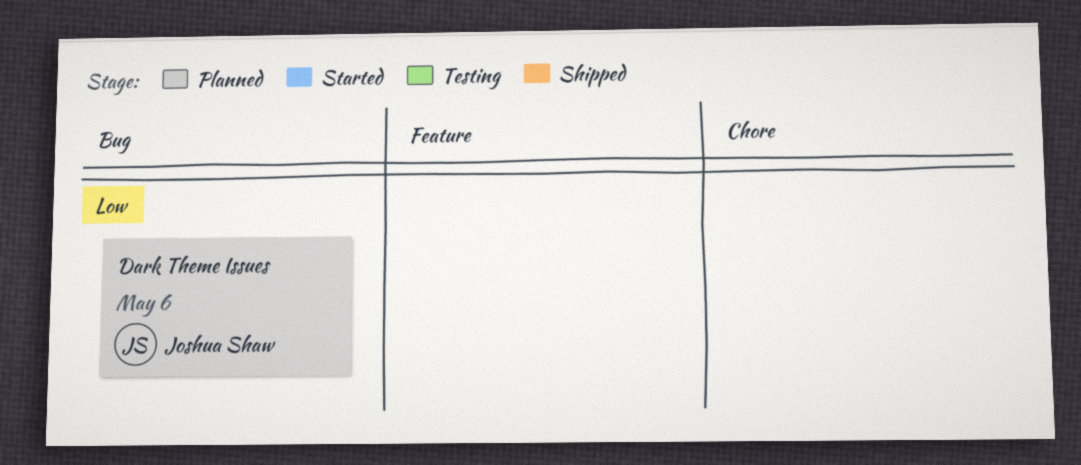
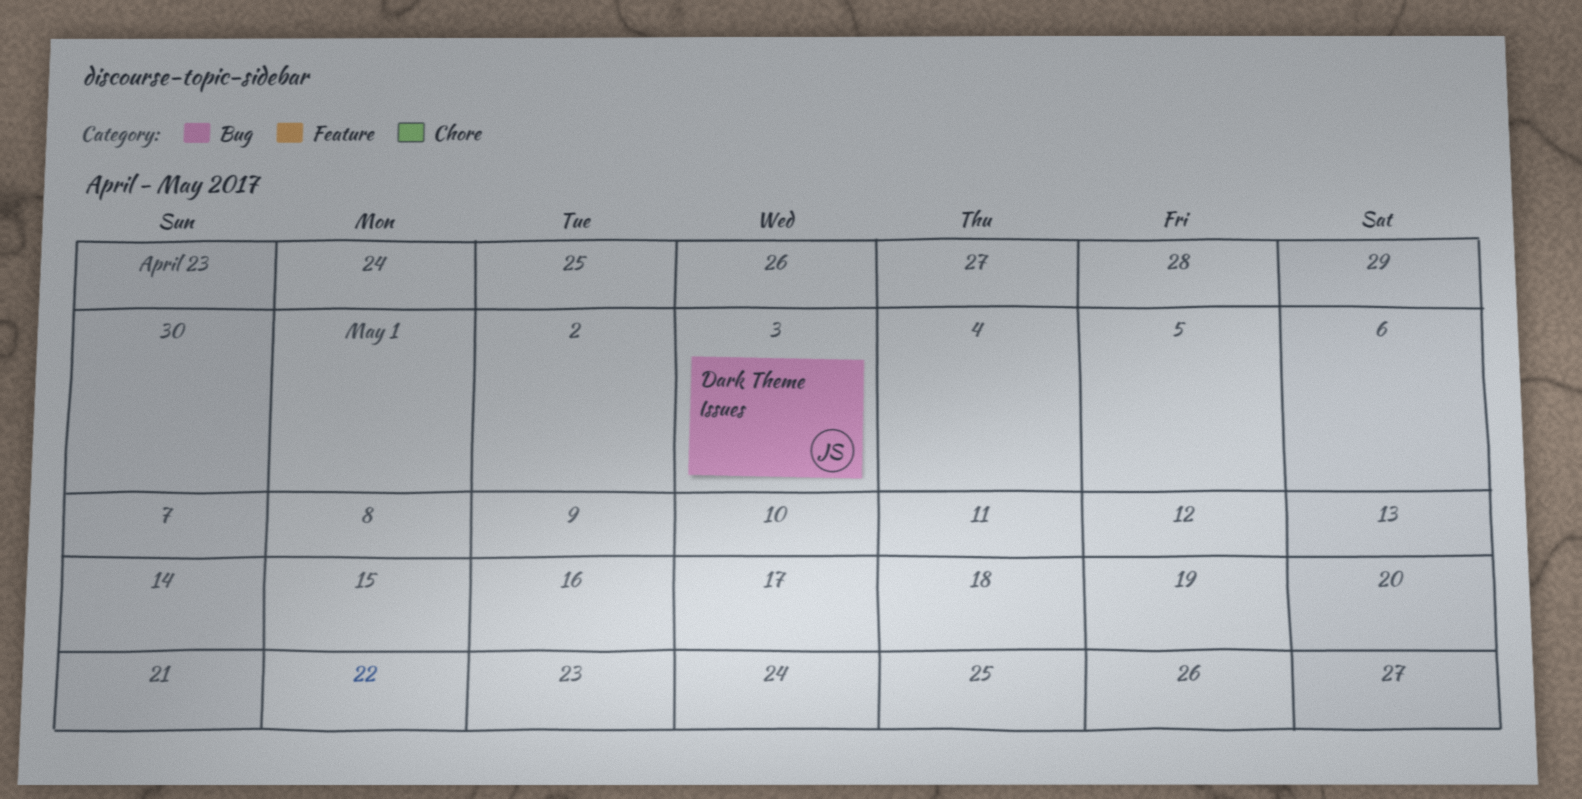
Dark Theme Issues, due: May 6 -> May 3

